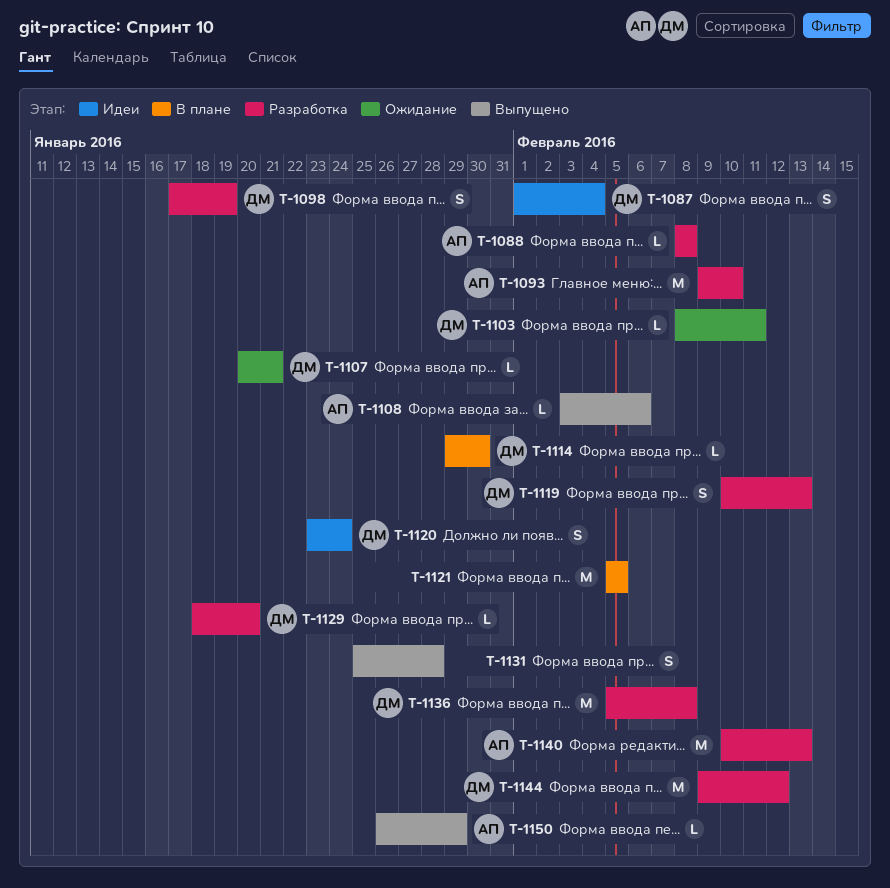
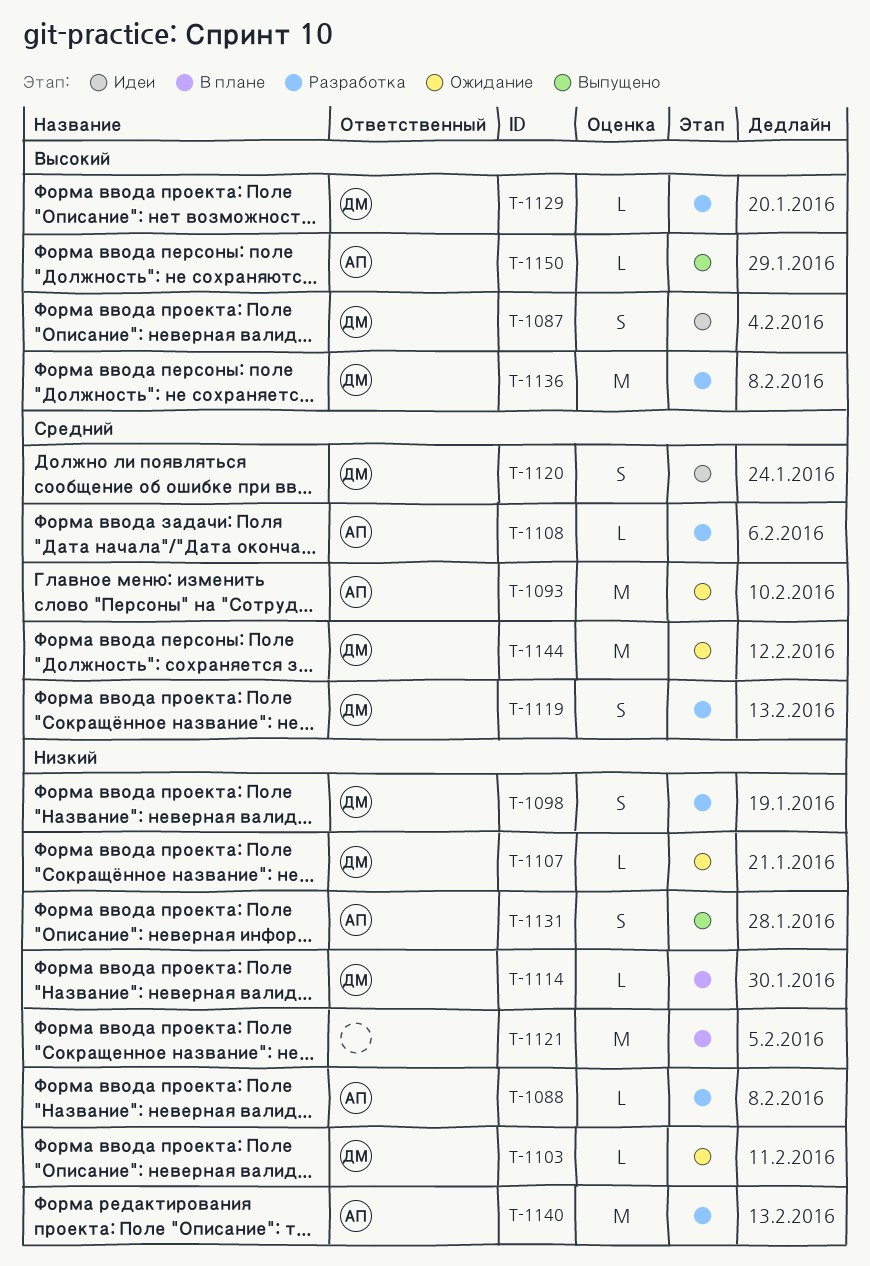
T-1093, status: Разработка -> Ожидание
T-1108, status: Выпущено -> Разработка
T-1131, owner: none -> АП
T-1144, status: Разработка -> Ожидание

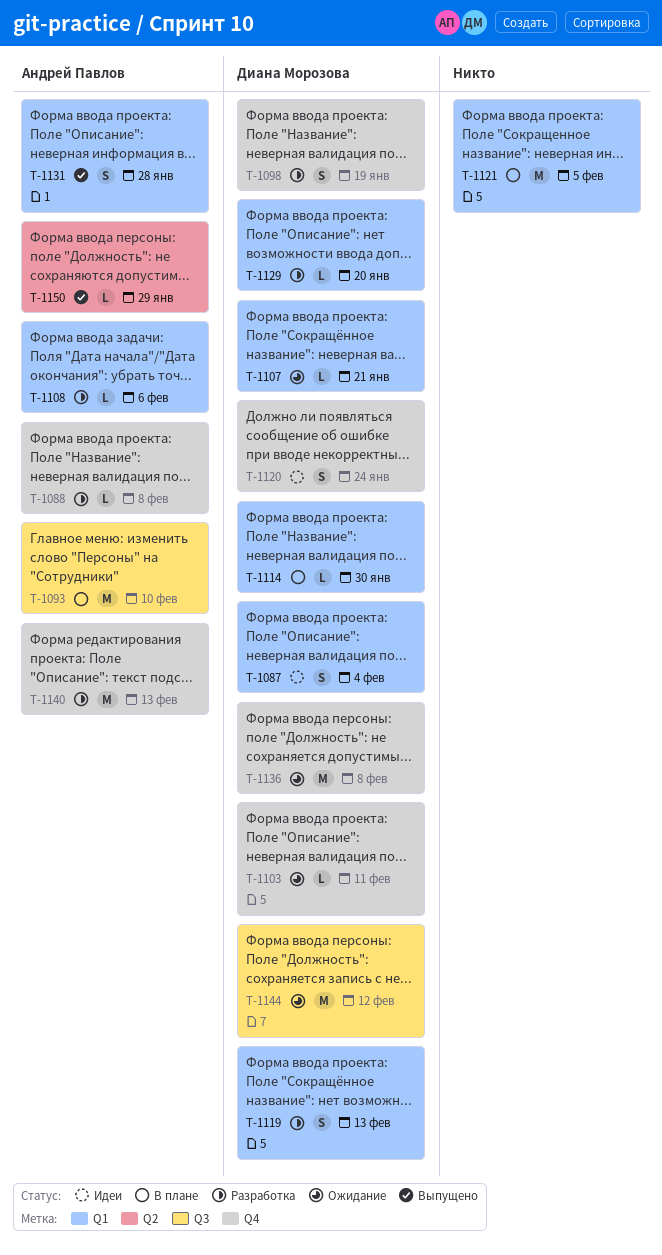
T-1093, status: Ожидание -> В плане
T-1136, status: Разработка -> Ожидание

